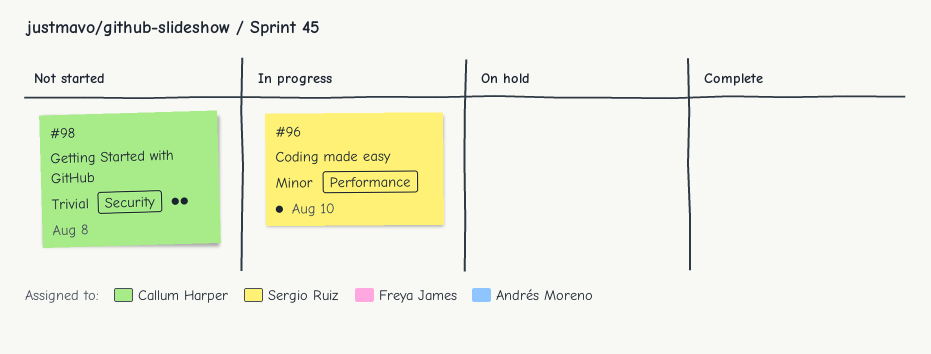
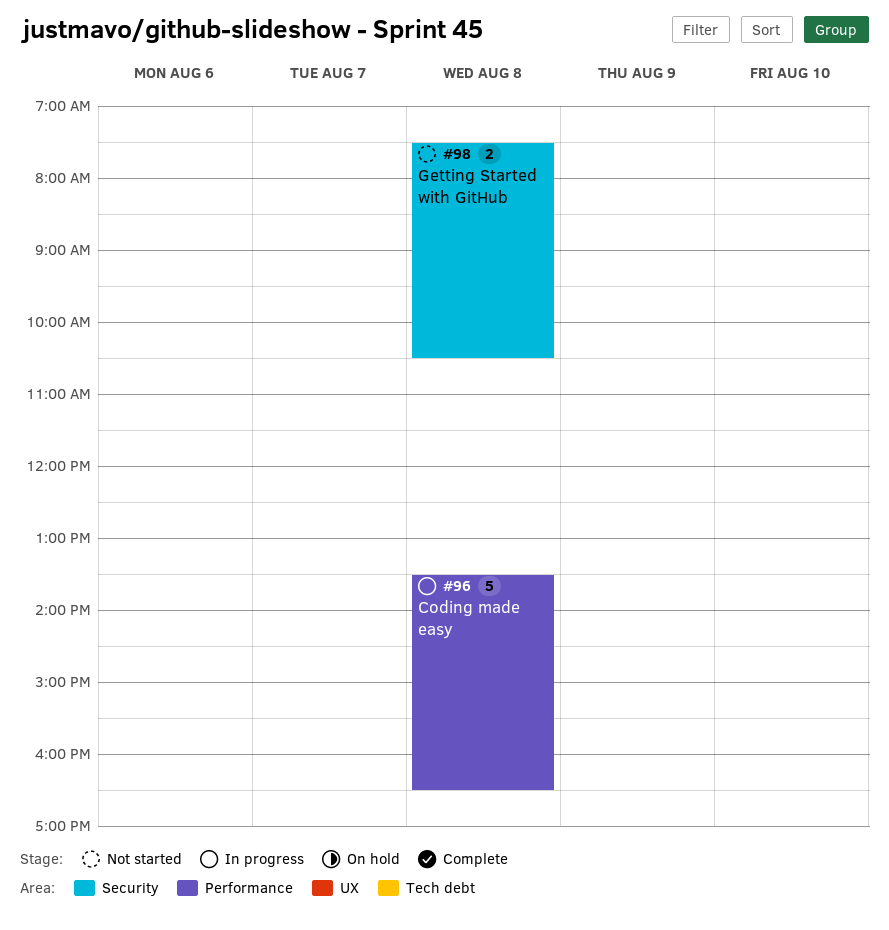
#96, estimate: 1 -> 5
#96, day: Aug 10 -> Aug 8

